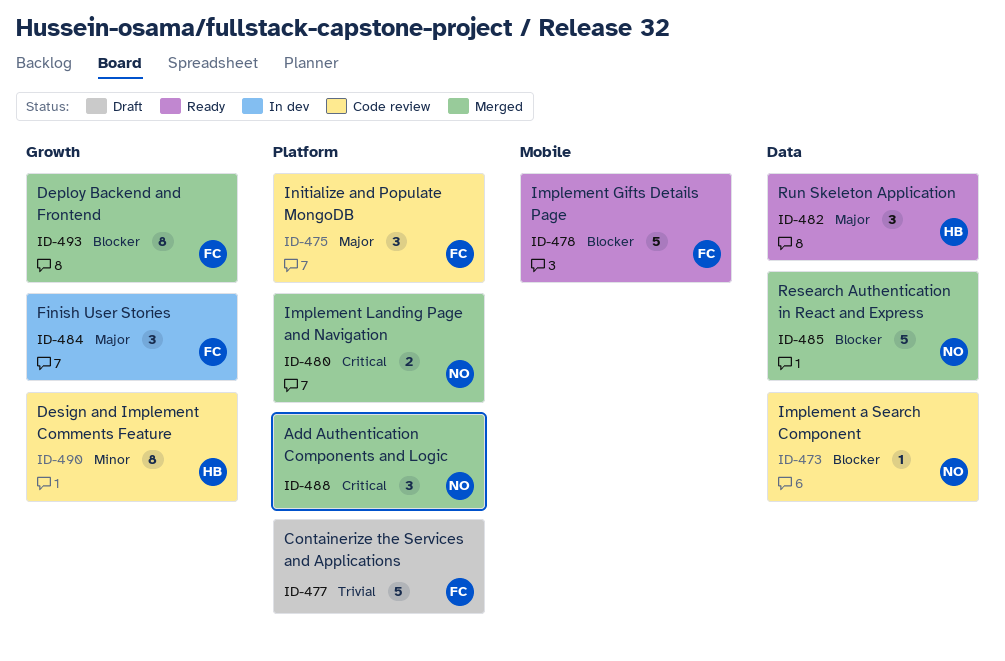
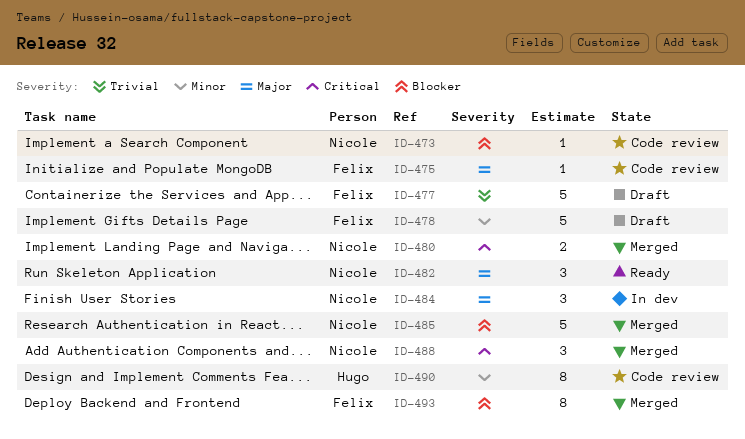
ID-475, estimate: 3 -> 1
ID-478, status: Ready -> Draft
ID-478, priority: Blocker -> Minor
ID-482, owner: Hugo -> Nicole
ID-484, owner: Felix -> Nicole

